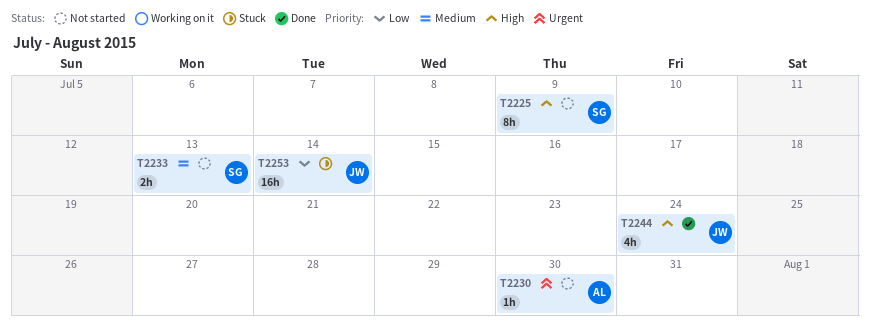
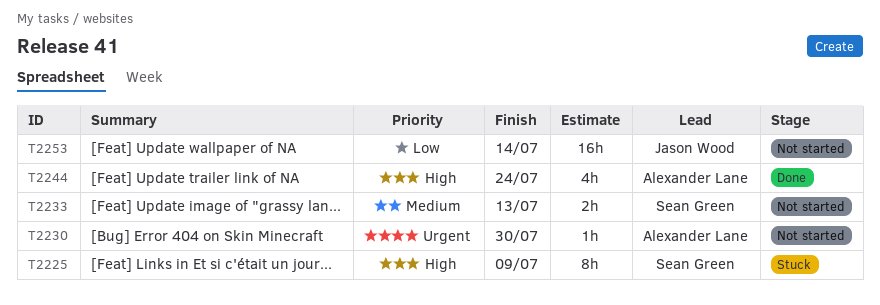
T2225, status: Not started -> Stuck
T2244, owner: Jason Wood -> Alexander Lane
T2253, status: Stuck -> Not started

